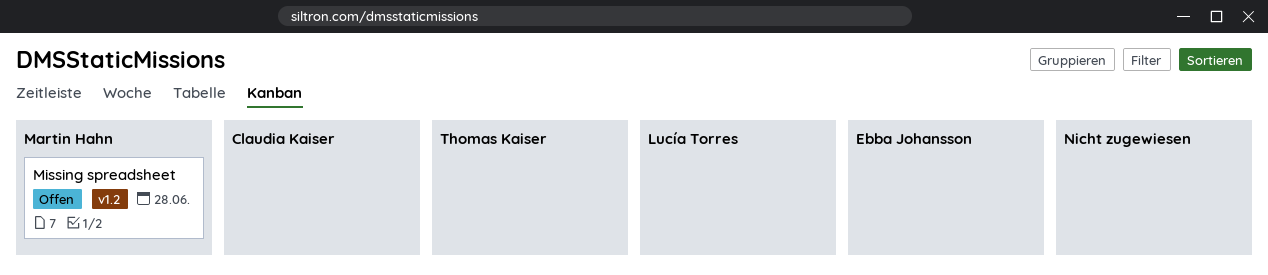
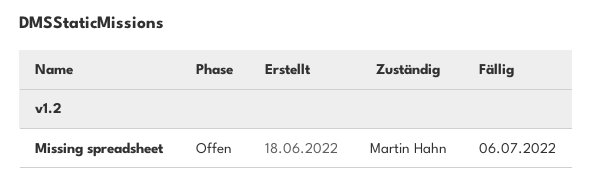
Missing spreadsheet, due: Jun 28 -> Jul 6

